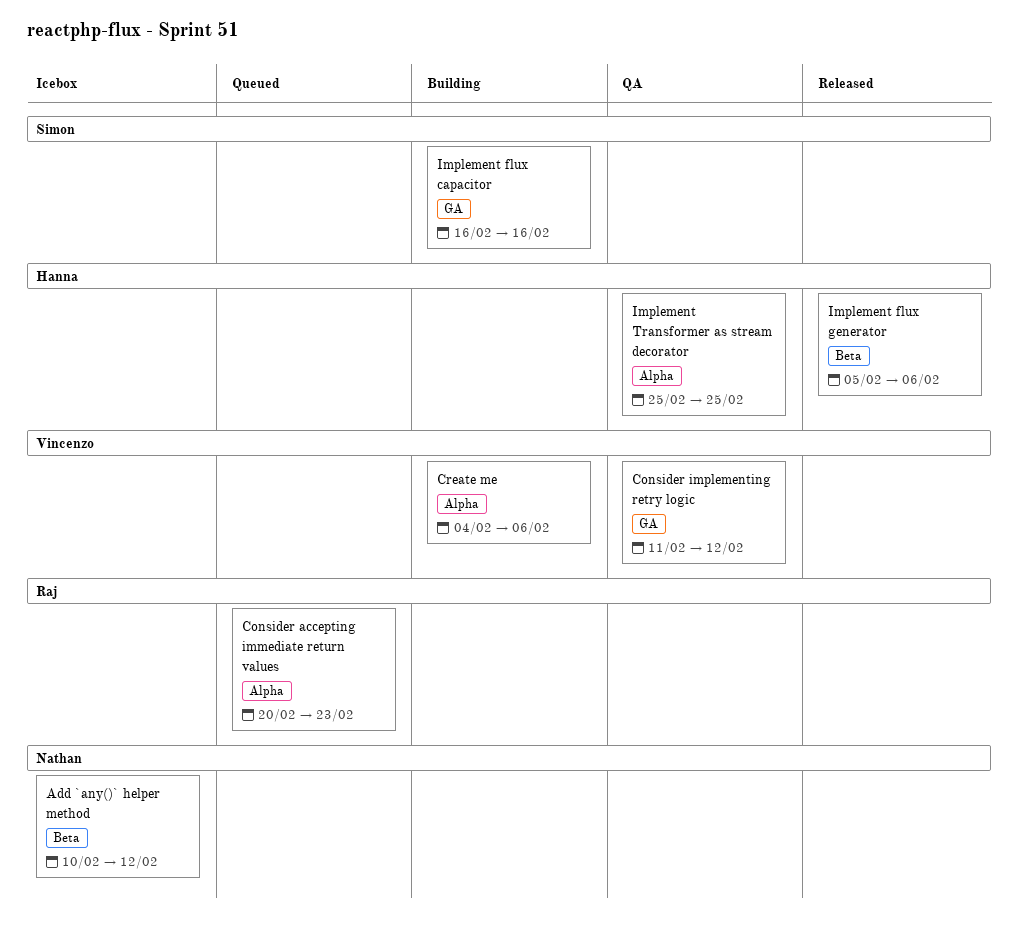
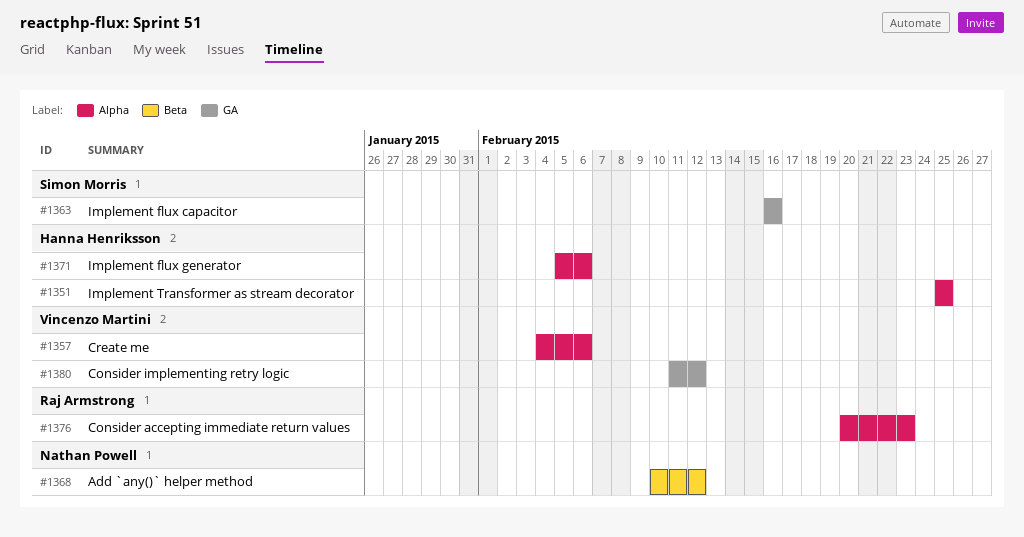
Implement flux generator, label: Beta -> Alpha

